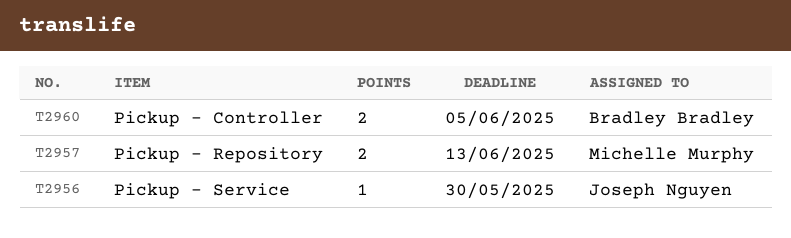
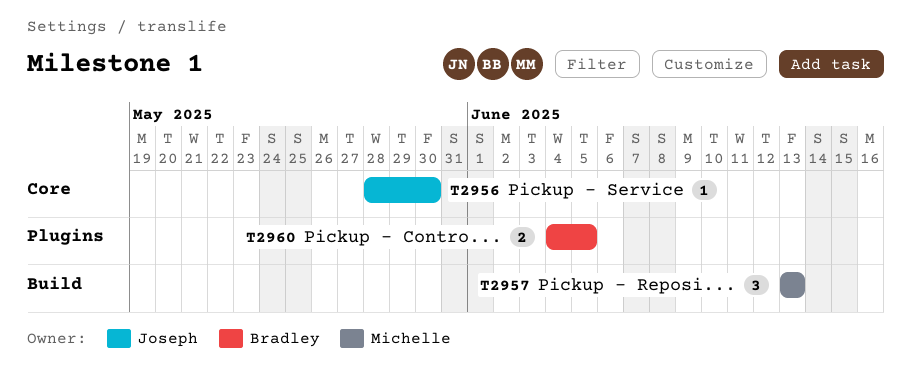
T2957, estimate: 2 -> 3

